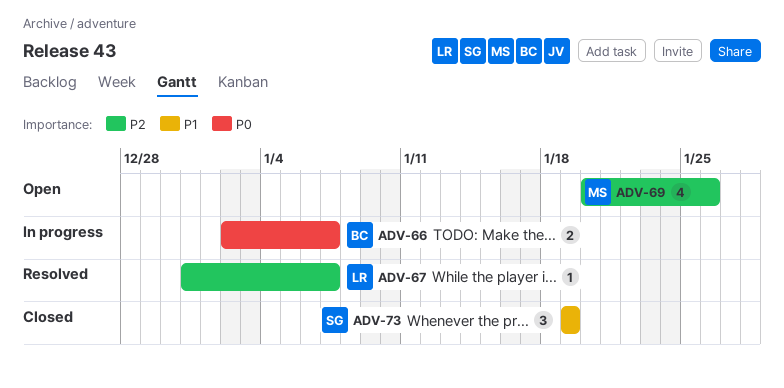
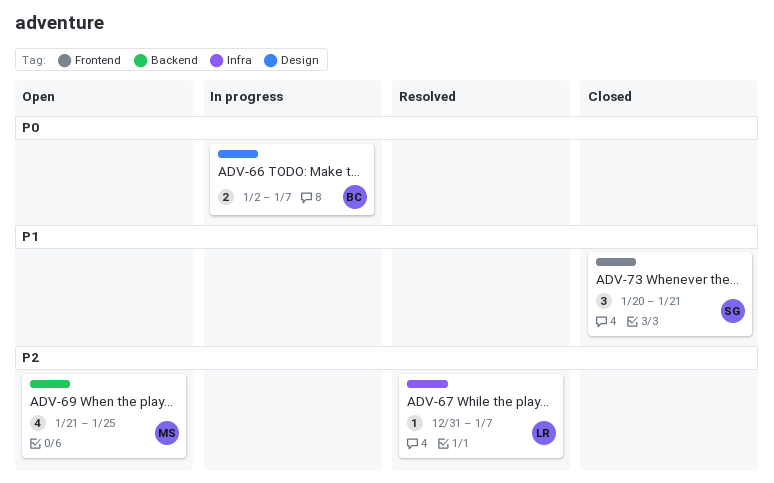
ADV-69, start: Jan 20 -> Jan 21
ADV-69, due: Jan 26 -> Jan 25
ADV-73, start: Jan 19 -> Jan 20
ADV-73, due: Jan 19 -> Jan 21

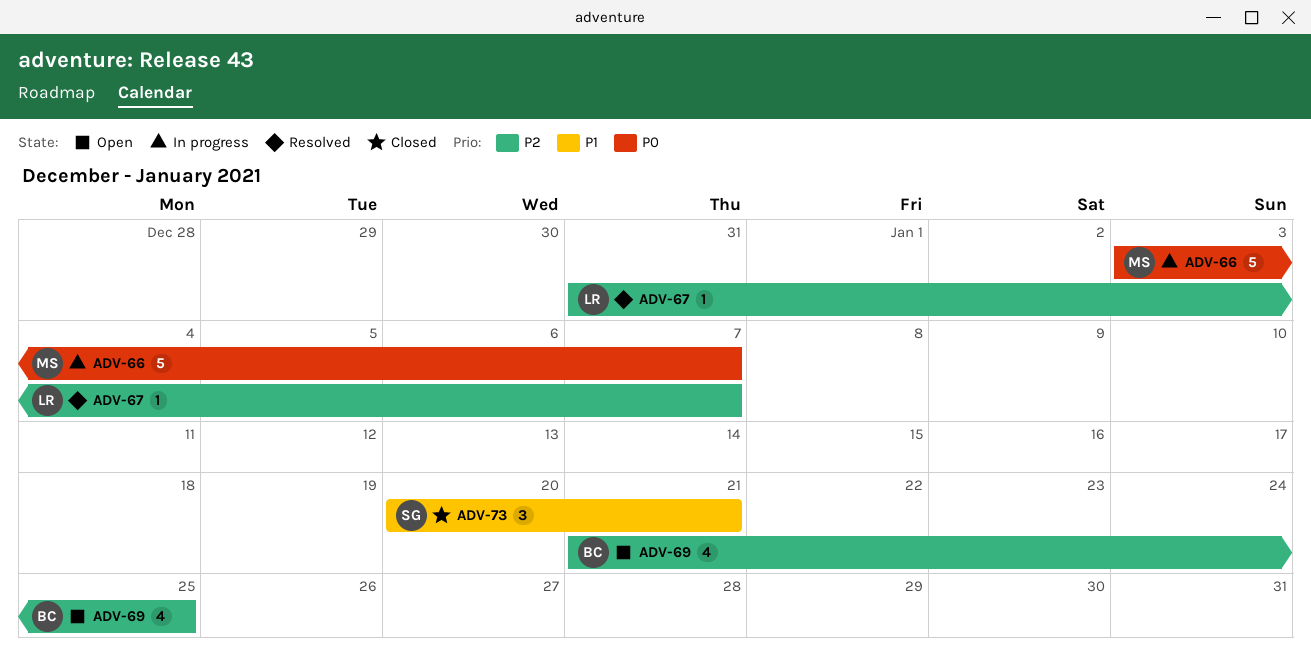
ADV-66, owner: BC -> MS
ADV-66, estimate: 2 -> 5
ADV-66, start: Jan 2 -> Jan 3
ADV-69, owner: MS -> BC

